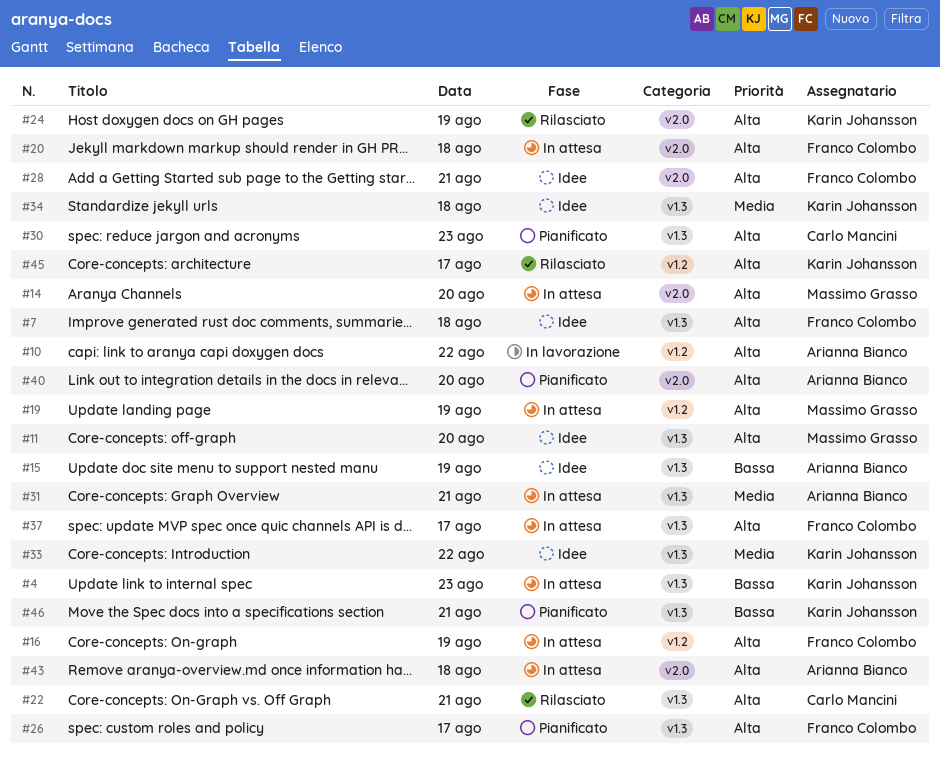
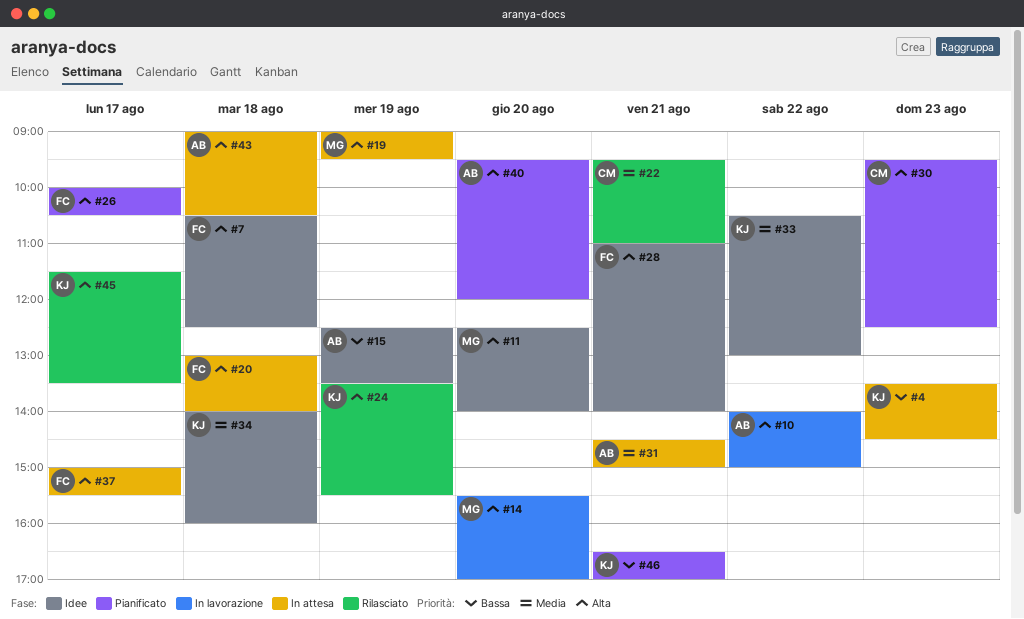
#14, status: In attesa -> In lavorazione
#16: present -> none
#22, priority: Alta -> Media

